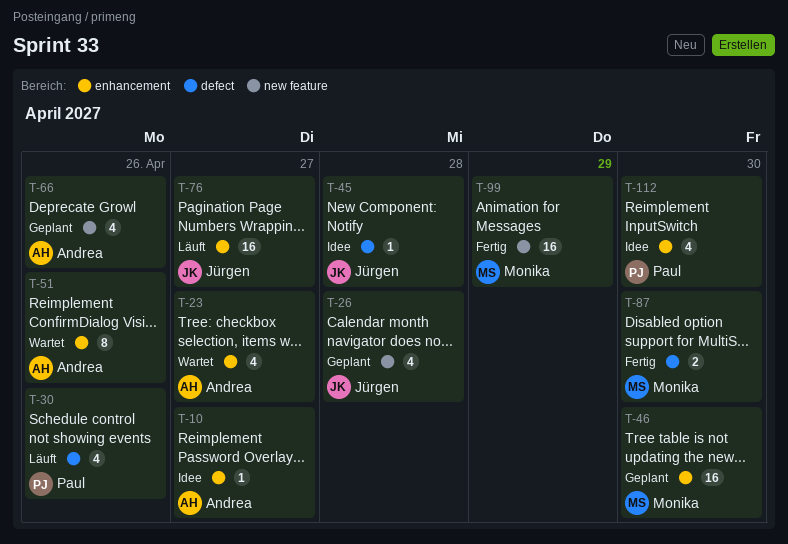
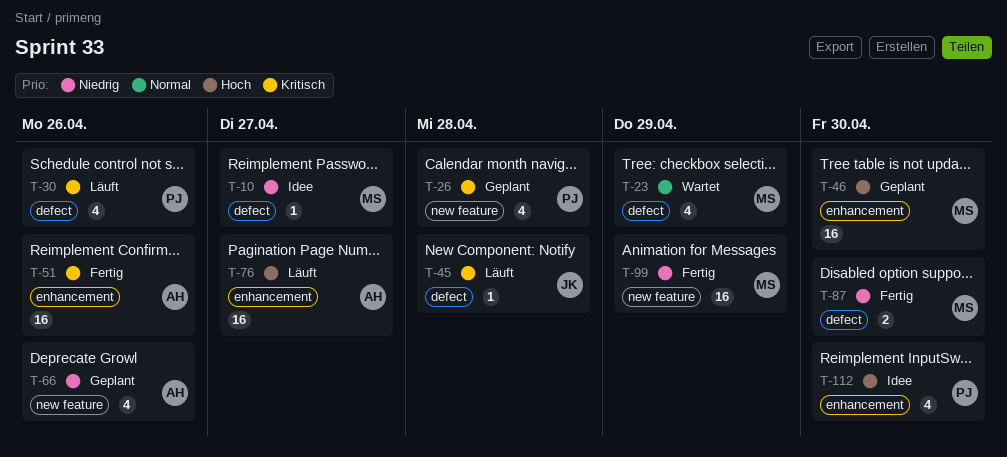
T-10, owner: Andrea -> Monika
T-10, label: enhancement -> defect
T-23, owner: Andrea -> Monika
T-23, label: enhancement -> defect
T-23, due: Apr 27 -> Apr 29
T-26, owner: Jürgen -> Paul
T-45, status: Idee -> Läuft
T-51, status: Wartet -> Fertig
T-51, estimate: 8 -> 16
T-76, owner: Jürgen -> Andrea

